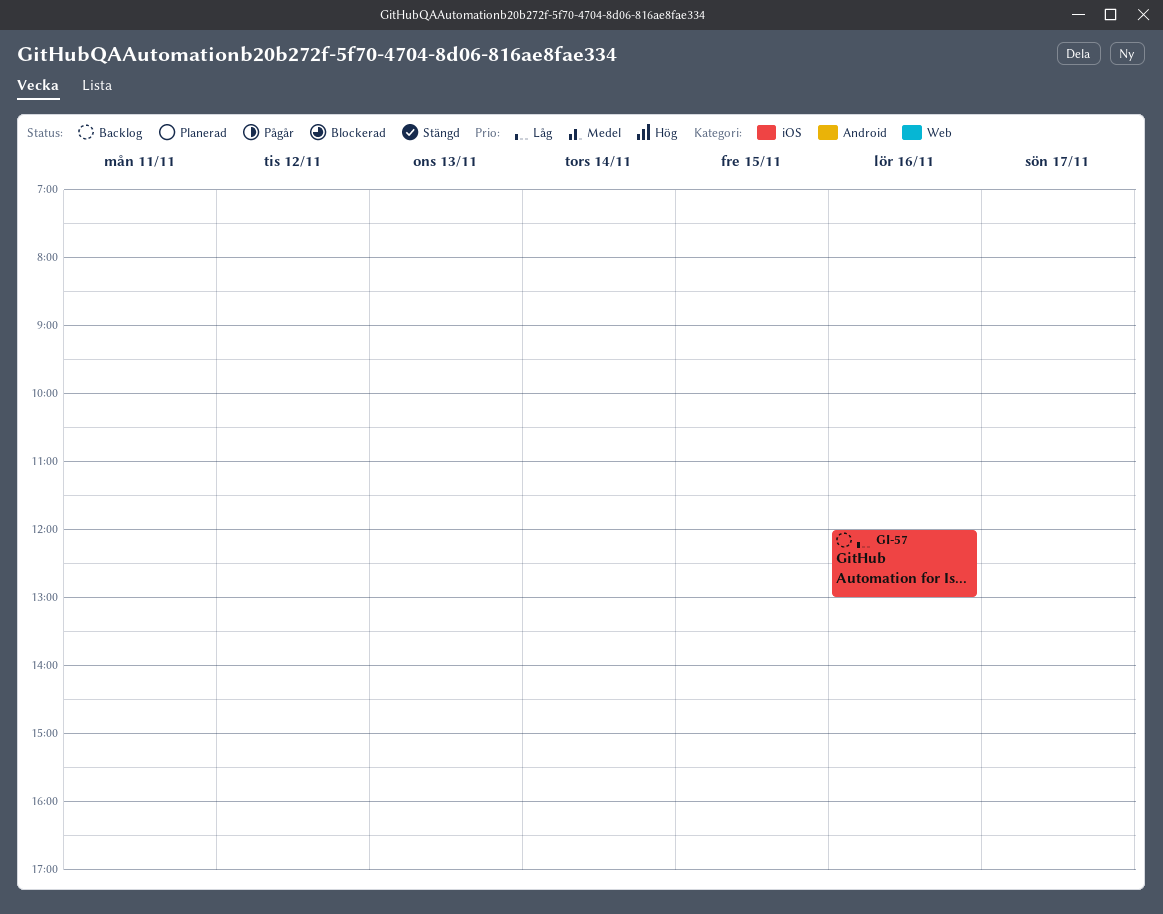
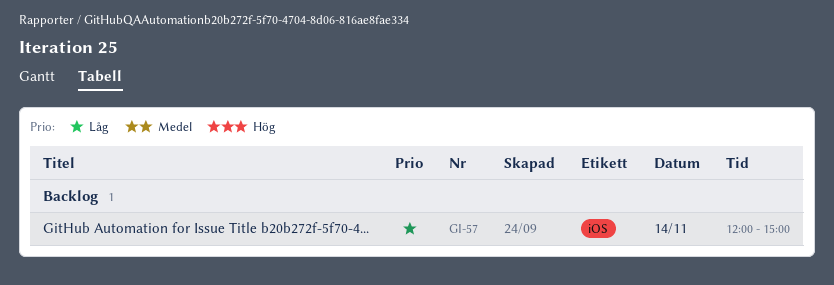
GI-57, day: Nov 16 -> Nov 14
GI-57, ends: 13:00 -> 15:00

